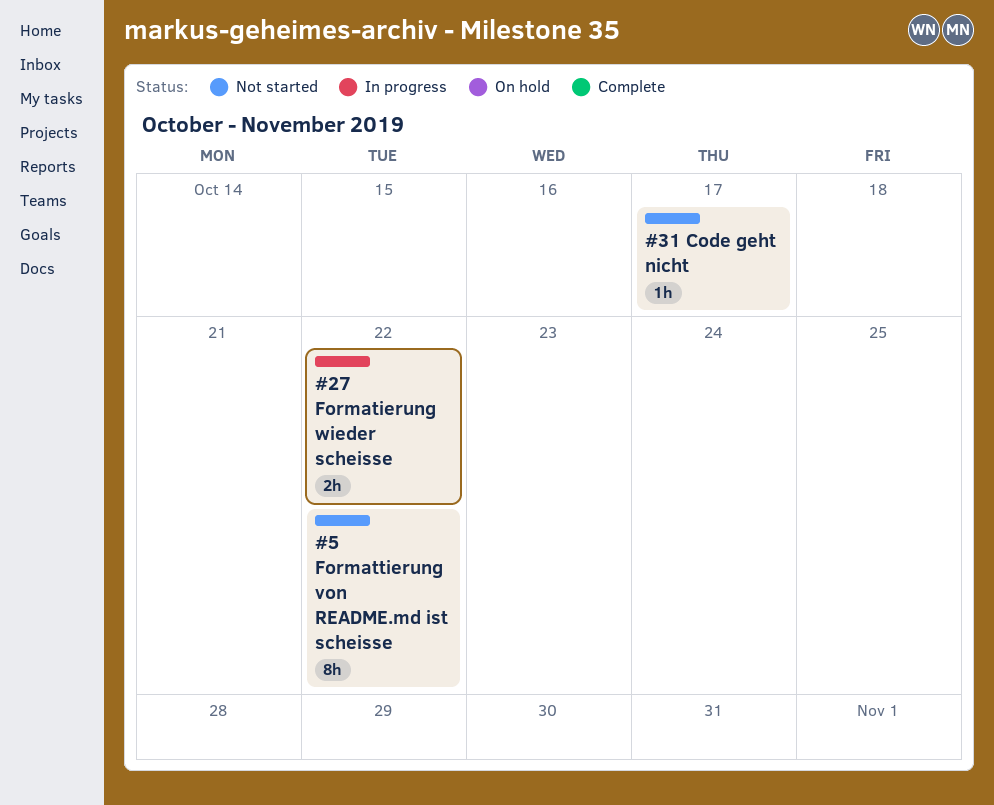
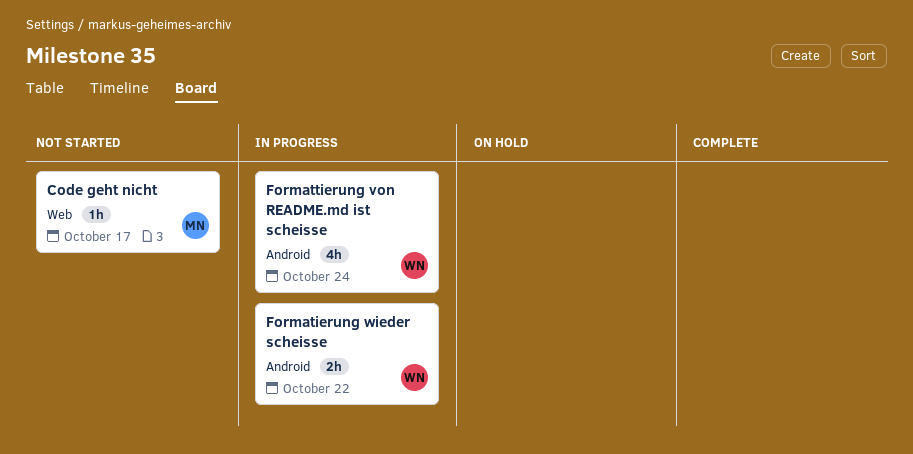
Formattierung von README.md ist scheisse, status: Not started -> In progress
Formattierung von README.md ist scheisse, estimate: 8h -> 4h
Formattierung von README.md ist scheisse, due: Oct 22 -> Oct 24

